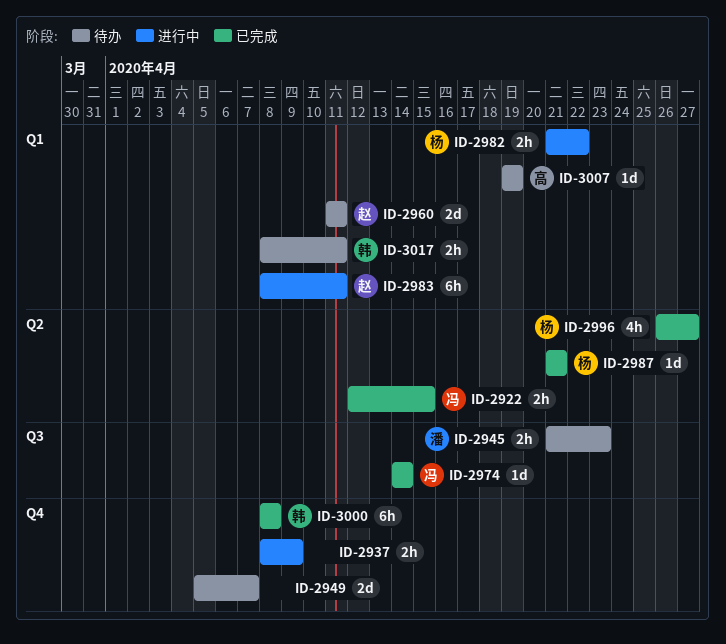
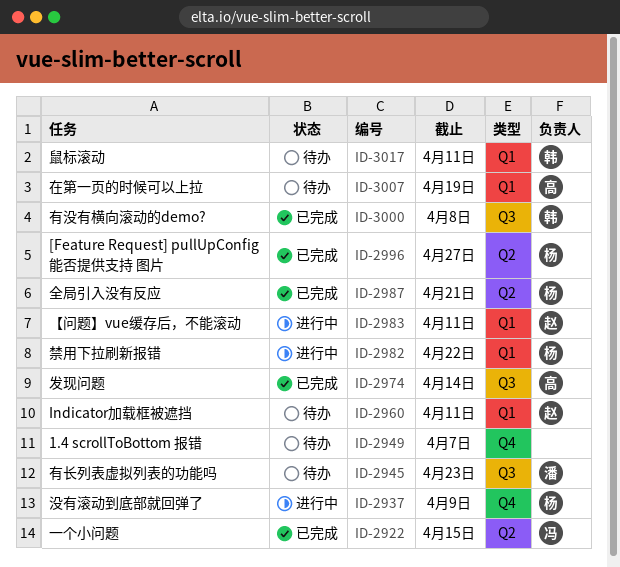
ID-2937, owner: none -> 杨
ID-2974, owner: 冯 -> 高
ID-3000, label: Q4 -> Q3

